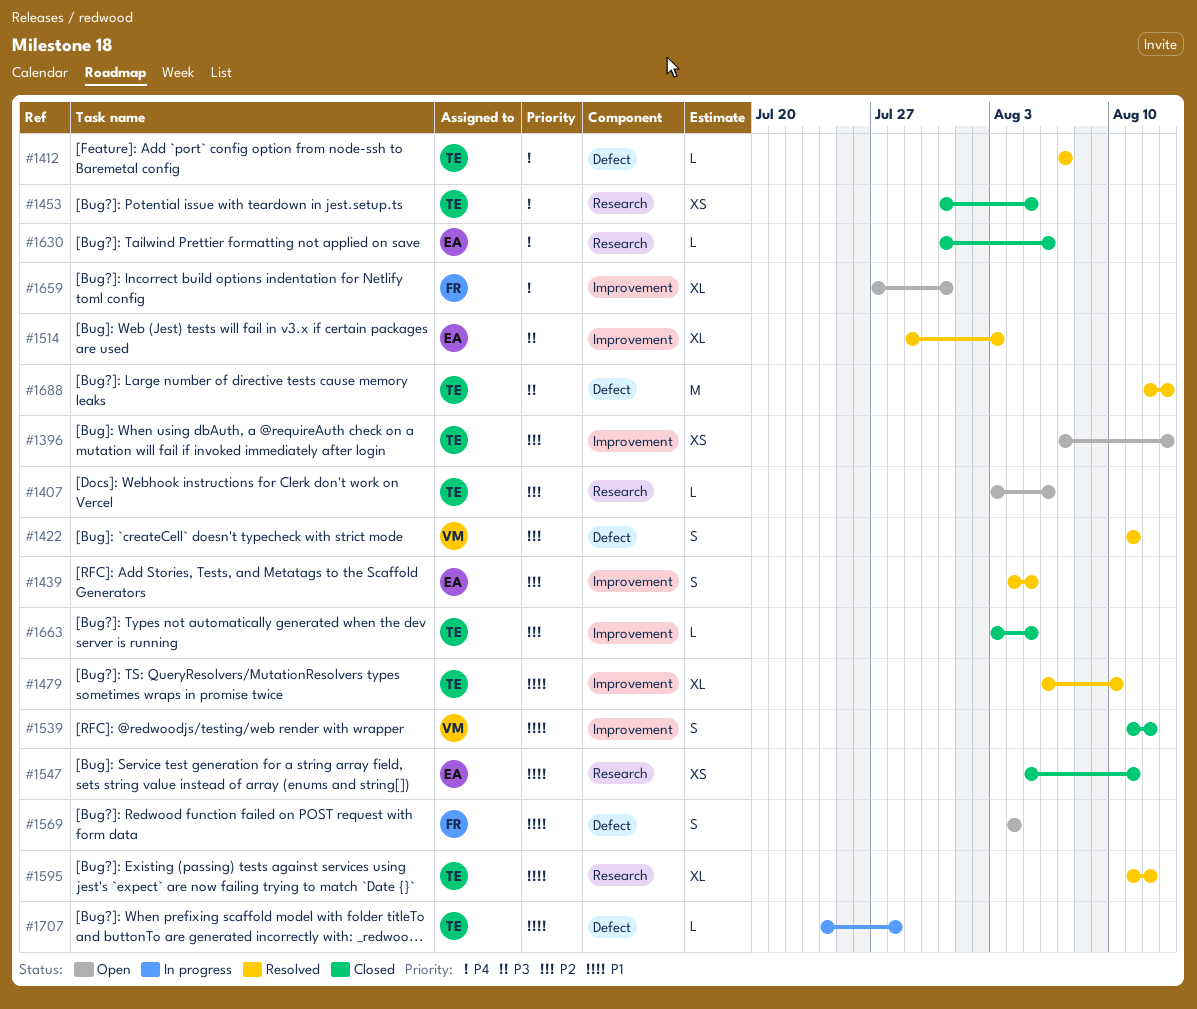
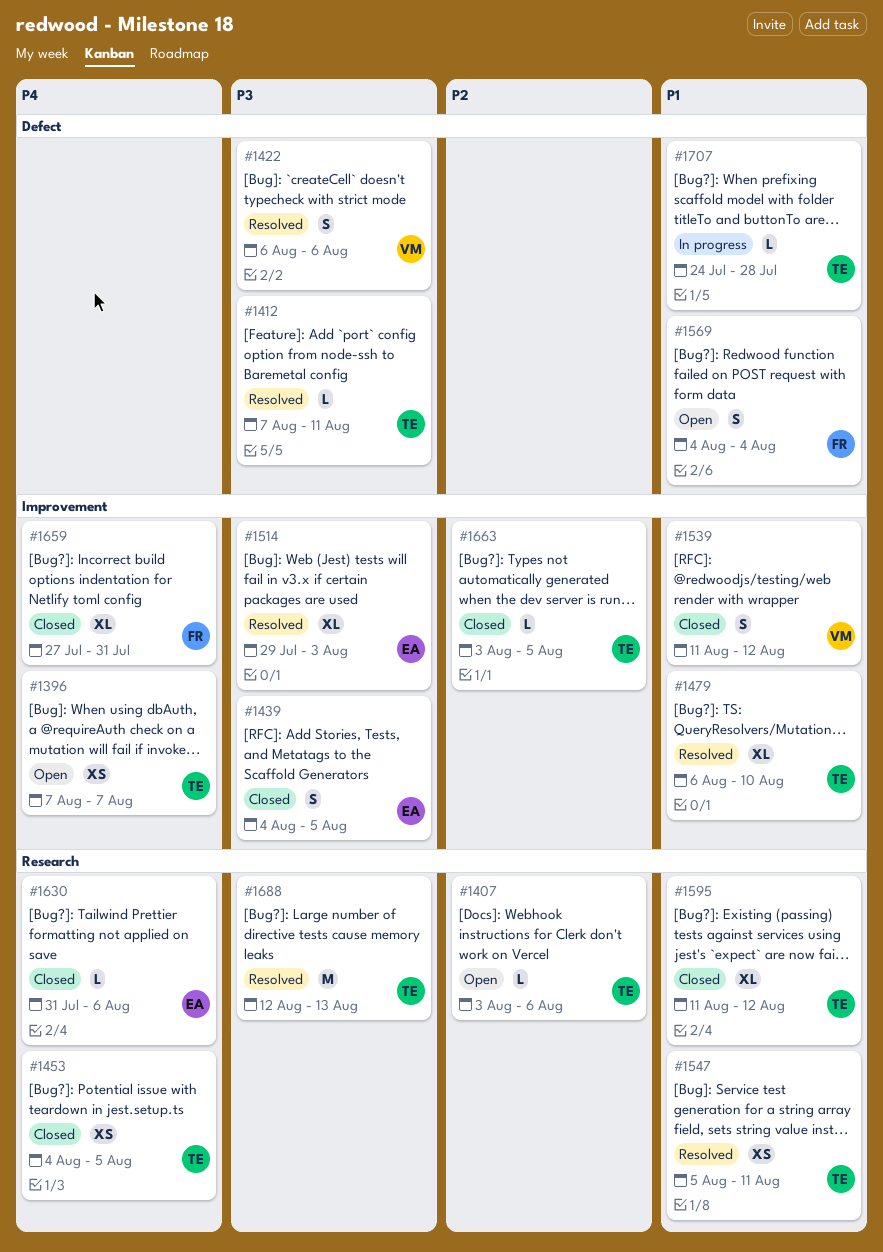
#1396, priority: P2 -> P4
#1396, due: Aug 13 -> Aug 7
#1412, priority: P4 -> P3
#1412, due: Aug 7 -> Aug 11
#1422, priority: P2 -> P3
#1422, start: Aug 11 -> Aug 6
#1422, due: Aug 11 -> Aug 6
#1439, status: Resolved -> Closed
#1439, priority: P2 -> P3
#1453, start: Jul 31 -> Aug 4
#1547, status: Closed -> Resolved
#1547, owner: EA -> TE
#1595, status: Resolved -> Closed
#1659, status: Open -> Closed
#1688, label: Defect -> Research

